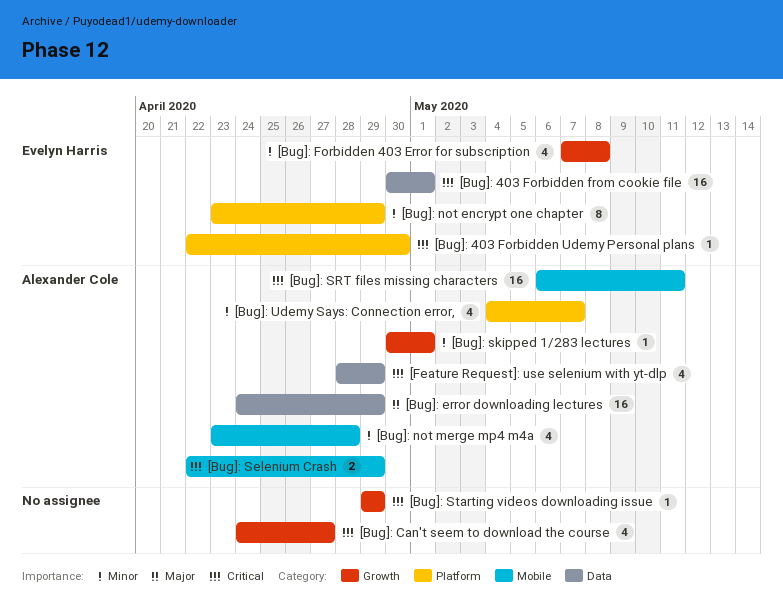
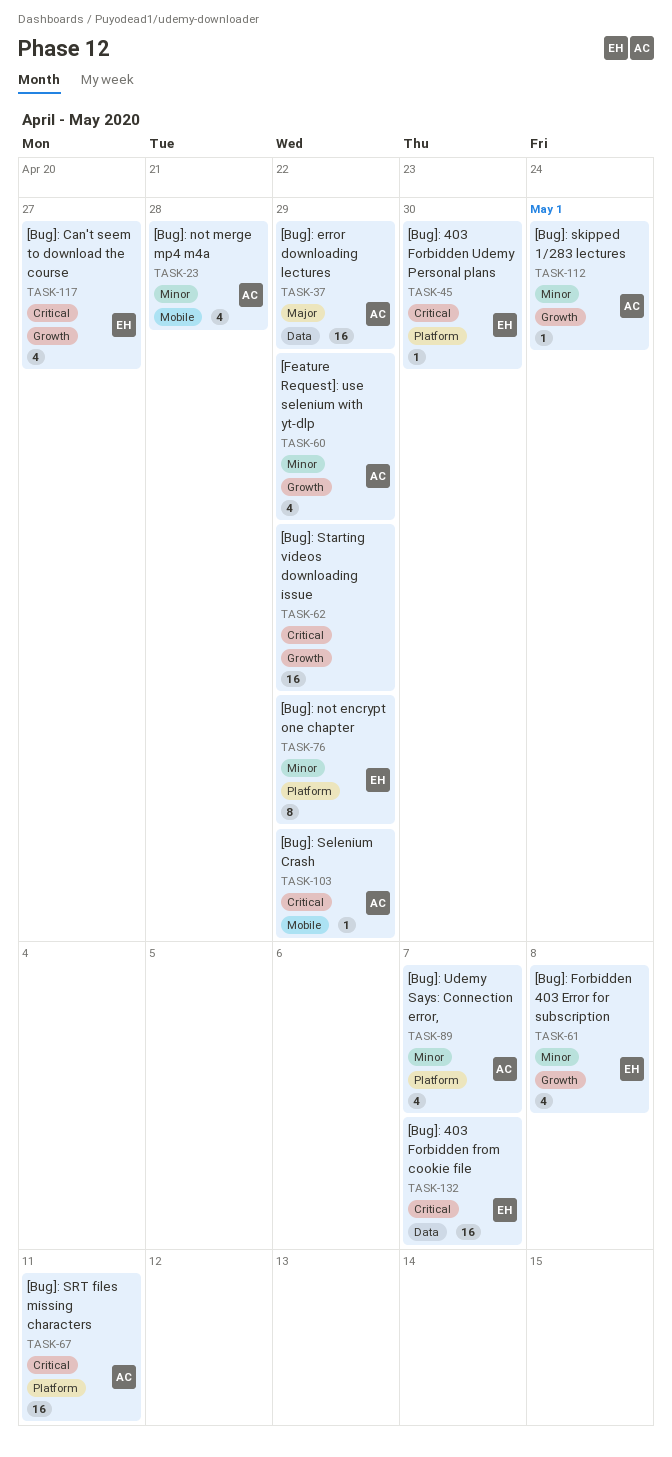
[Bug]: 403 Forbidden from cookie file, due: May 1 -> May 7
[Bug]: Can't seem to download the course, owner: none -> Evelyn Harris
[Bug]: Selenium Crash, estimate: 2 -> 1
[Bug]: SRT files missing characters, label: Mobile -> Platform
[Bug]: Starting videos downloading issue, estimate: 1 -> 16
[Feature Request]: use selenium with yt-dlp, priority: Critical -> Minor
[Feature Request]: use selenium with yt-dlp, label: Data -> Growth

